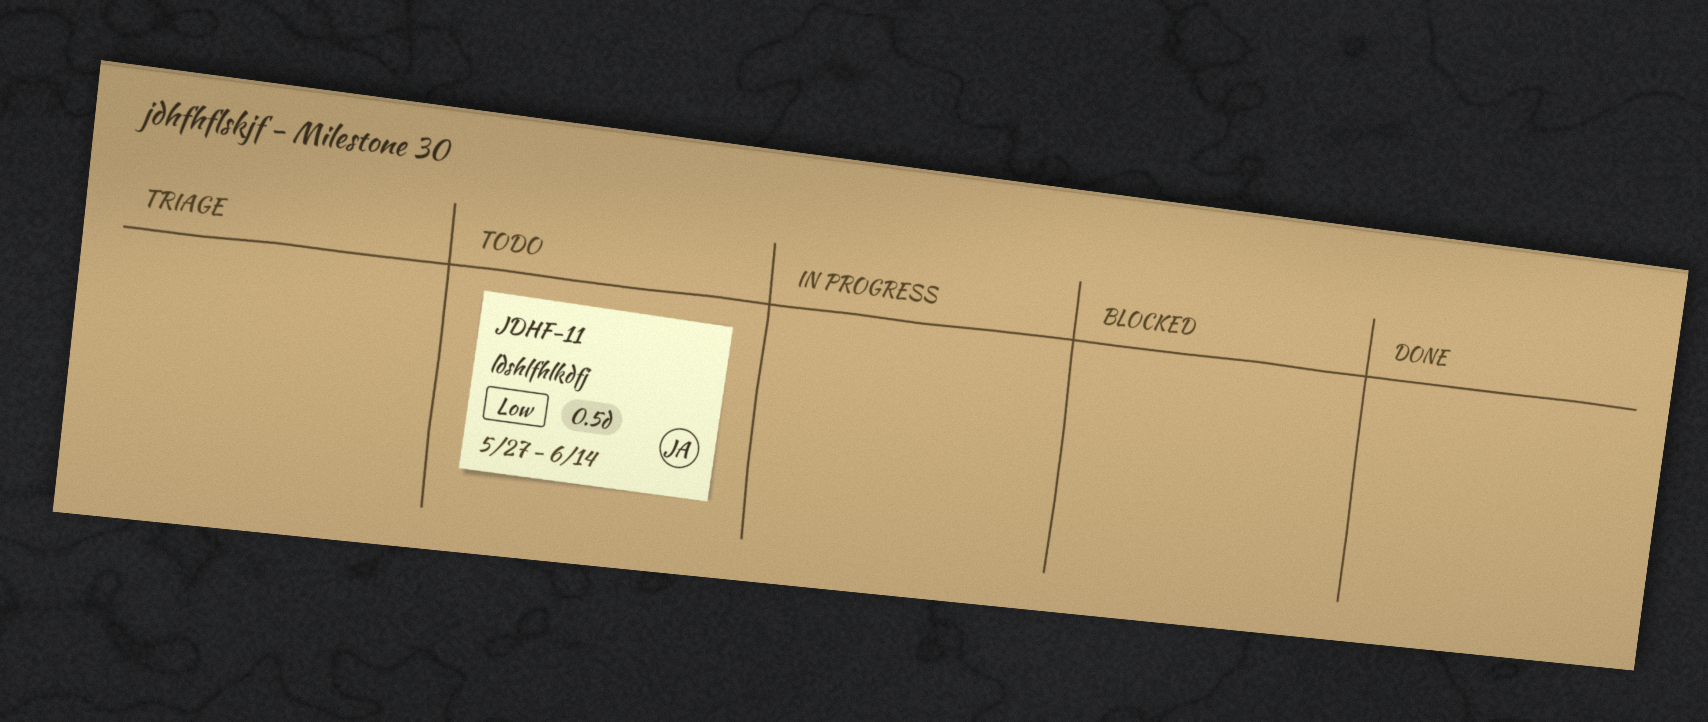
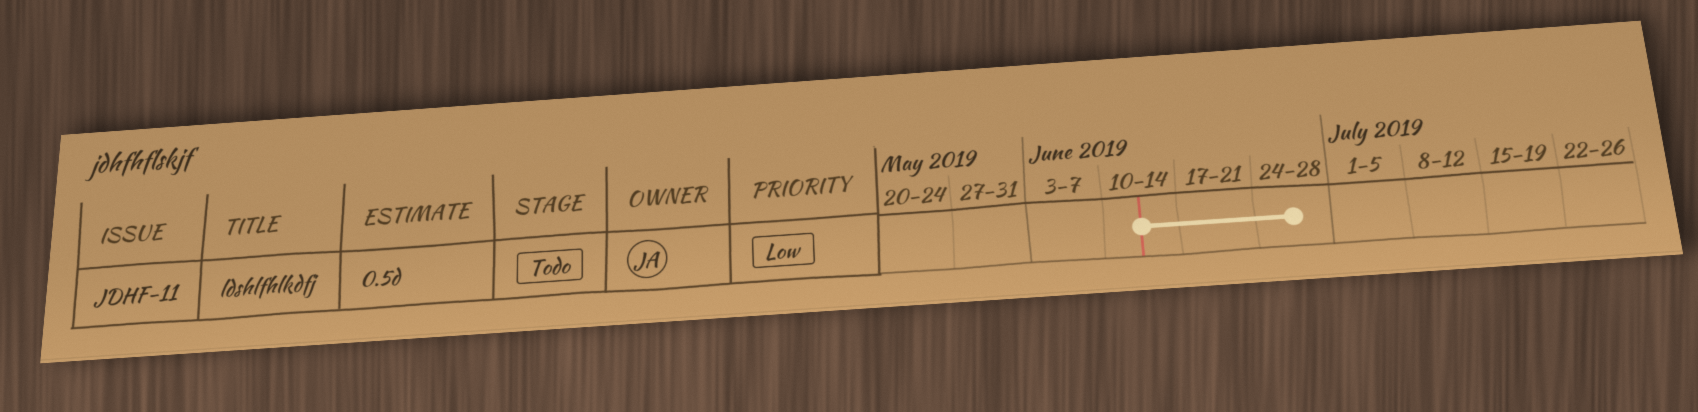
JDHF-11, start: May 27 -> Jun 10
JDHF-11, due: Jun 14 -> Jun 28

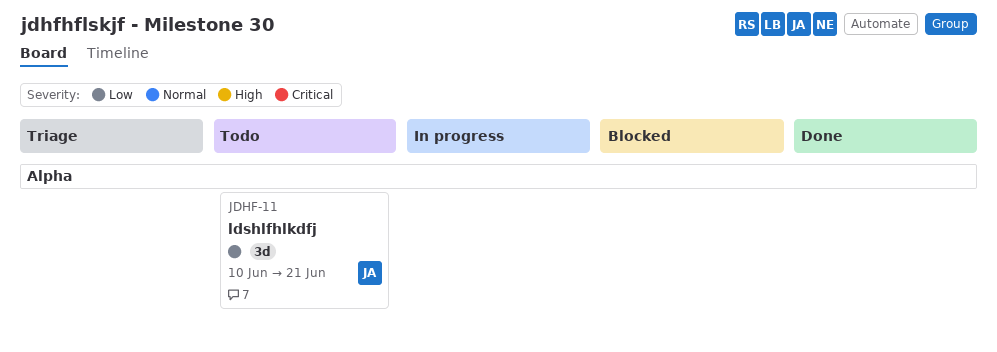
JDHF-11, estimate: 0.5d -> 3d
JDHF-11, due: Jun 28 -> Jun 21

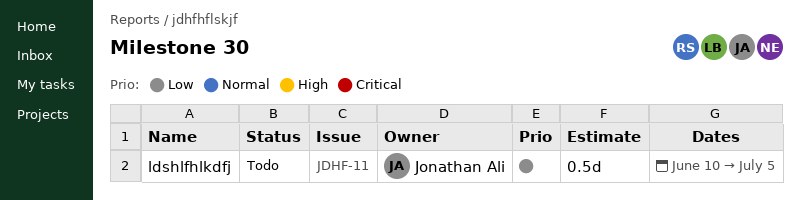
JDHF-11, estimate: 3d -> 0.5d
JDHF-11, due: Jun 21 -> Jul 5

